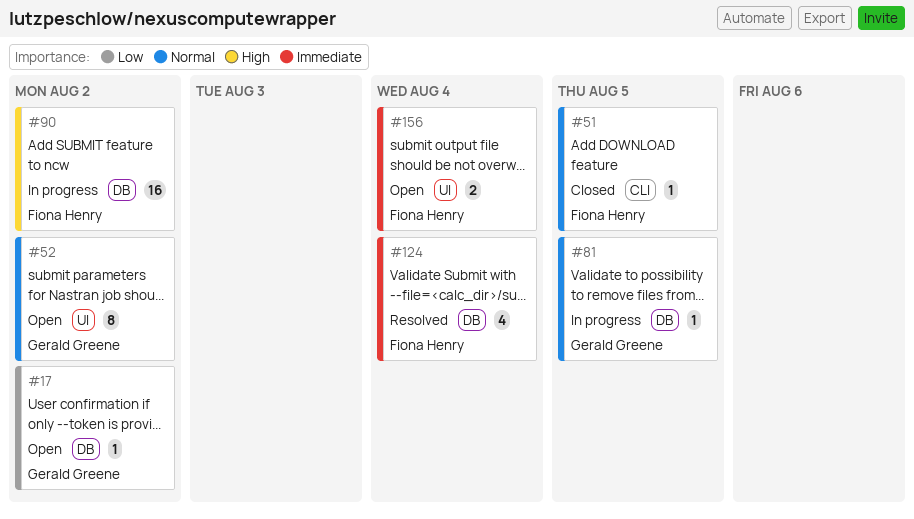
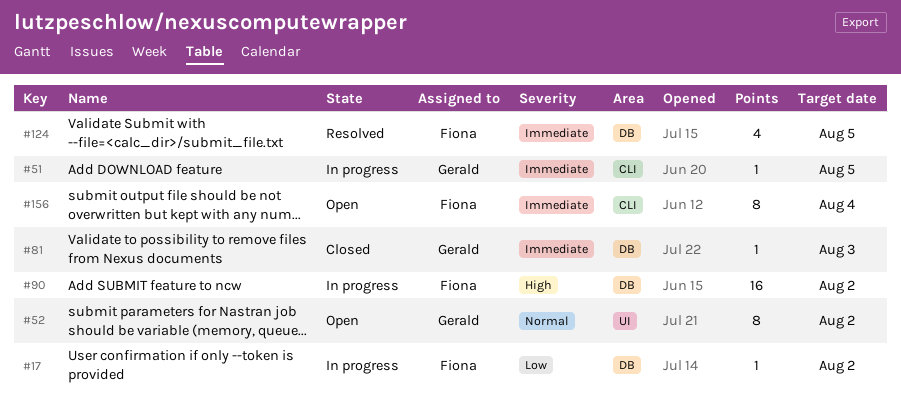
#17, status: Open -> In progress
#17, owner: Gerald Greene -> Fiona Henry
#51, status: Closed -> In progress
#51, owner: Fiona Henry -> Gerald Greene
#51, priority: Normal -> Immediate
#81, status: In progress -> Closed
#81, priority: Normal -> Immediate
#81, due: Aug 5 -> Aug 3
#124, due: Aug 4 -> Aug 5
#156, label: UI -> CLI
#156, estimate: 2 -> 8

